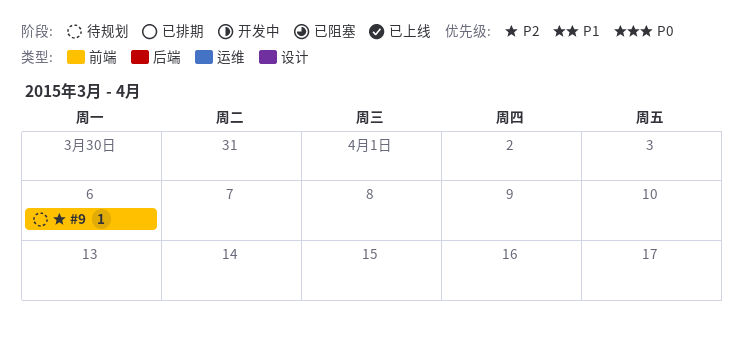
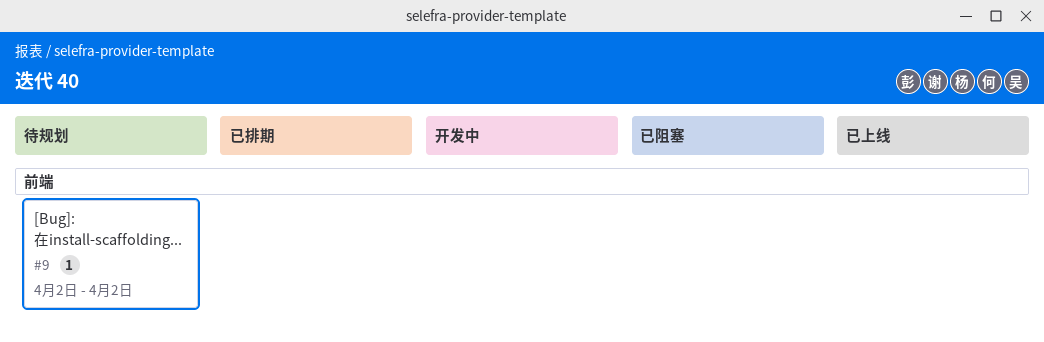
#9, start: Apr 6 -> Apr 2
#9, due: Apr 6 -> Apr 2

